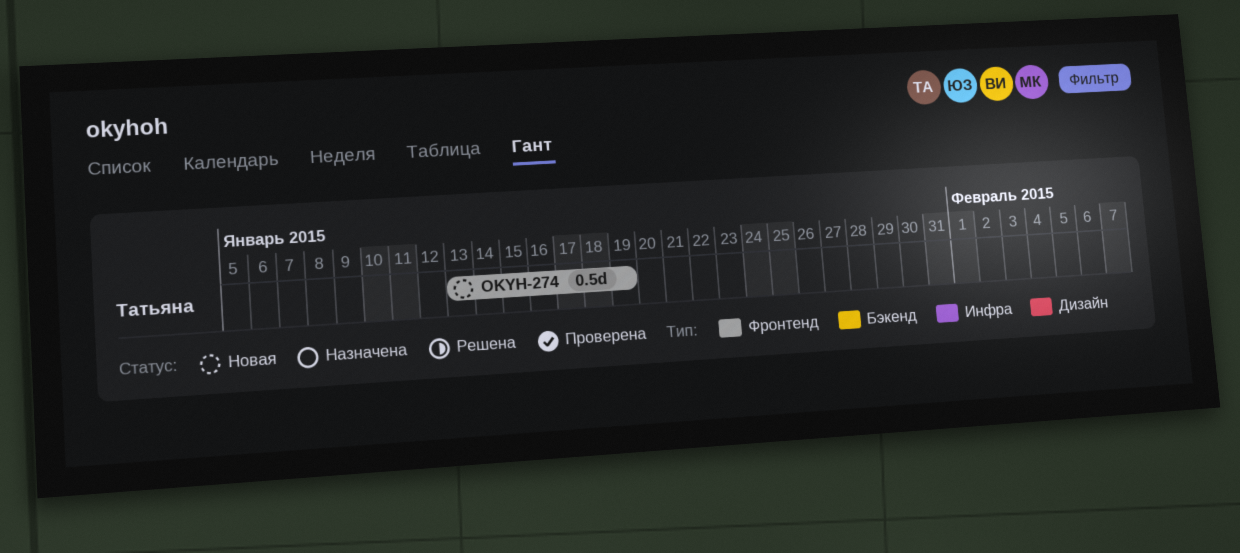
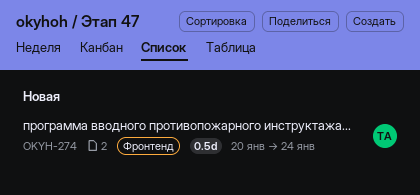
OKYH-274, start: Jan 13 -> Jan 20
OKYH-274, due: Jan 19 -> Jan 24

